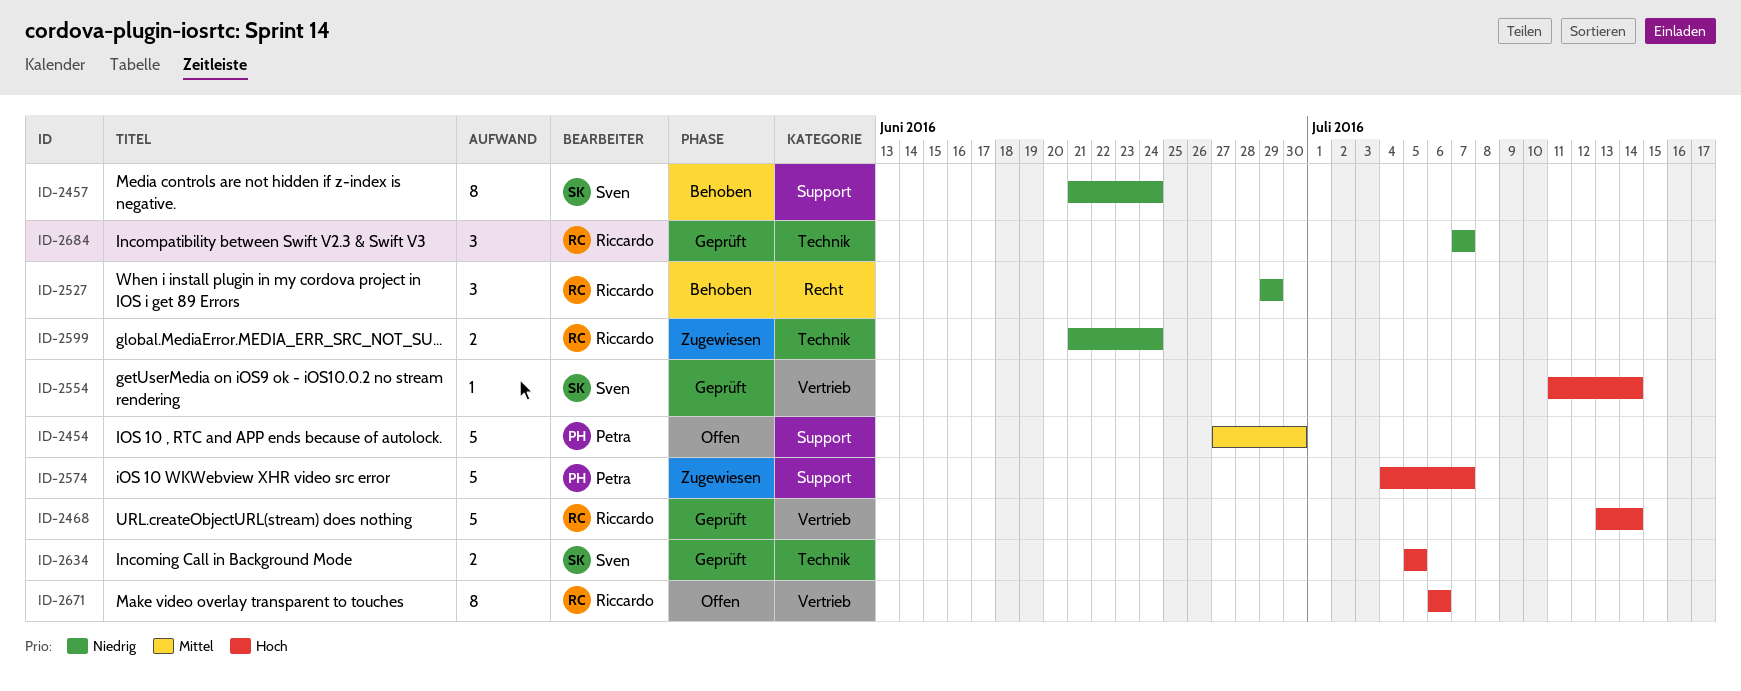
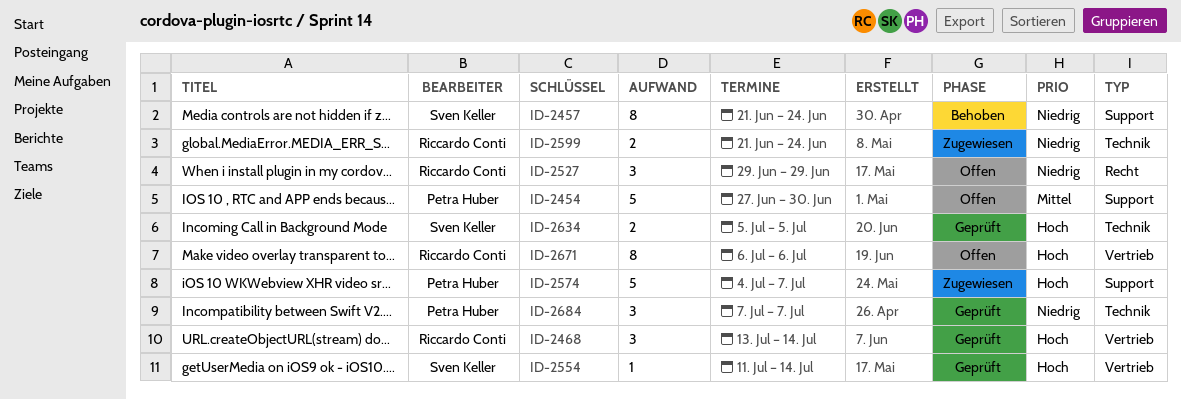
ID-2468, estimate: 5 -> 3
ID-2527, status: Behoben -> Offen
ID-2684, owner: Riccardo Conti -> Petra Huber

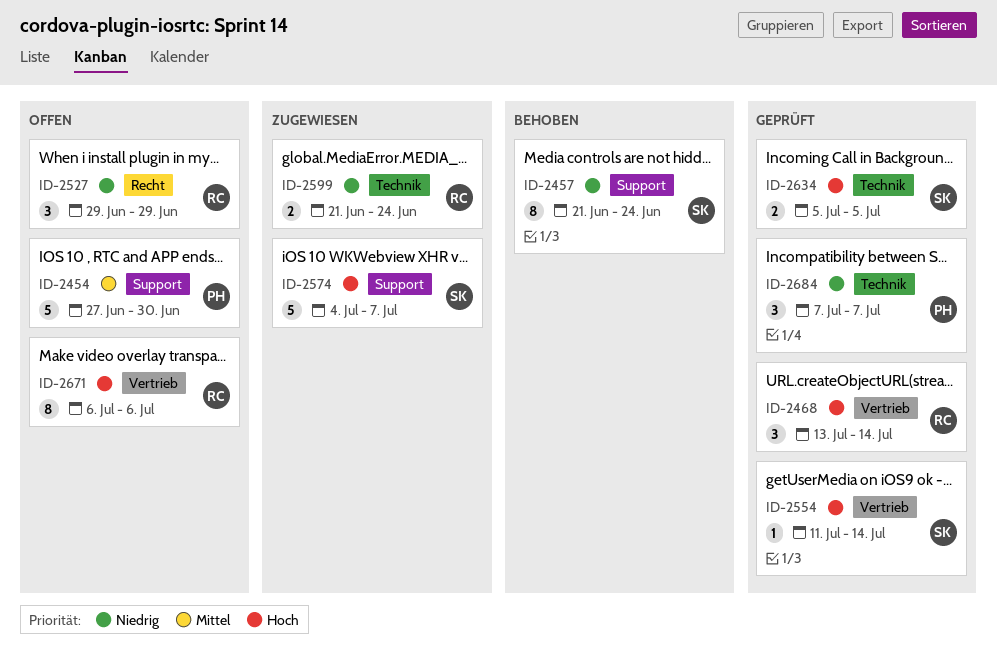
ID-2574, owner: Petra Huber -> Sven Keller

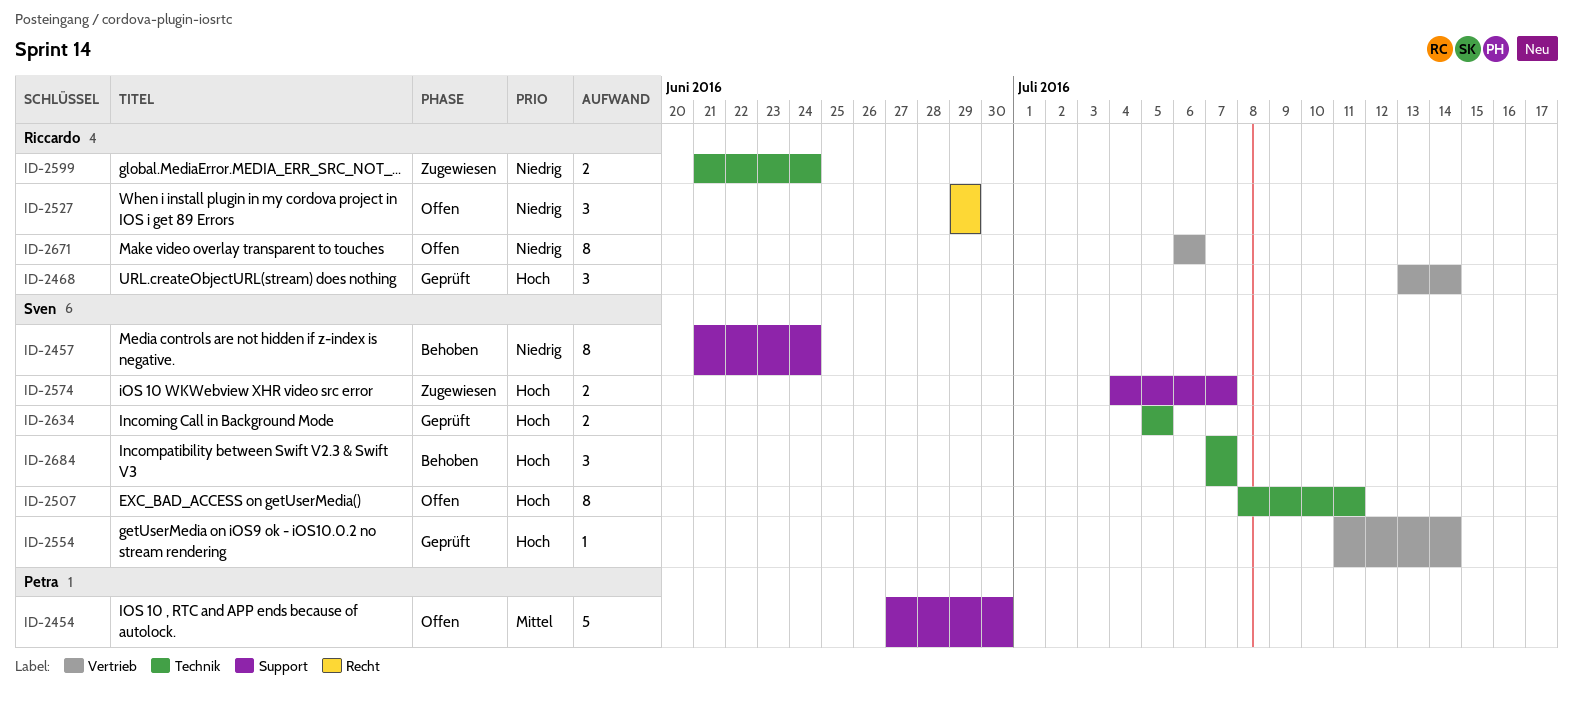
ID-2507: none -> present
ID-2574, estimate: 5 -> 2
ID-2671, priority: Hoch -> Niedrig
ID-2684, status: Geprüft -> Behoben
ID-2684, owner: Petra -> Sven
ID-2684, priority: Niedrig -> Hoch

